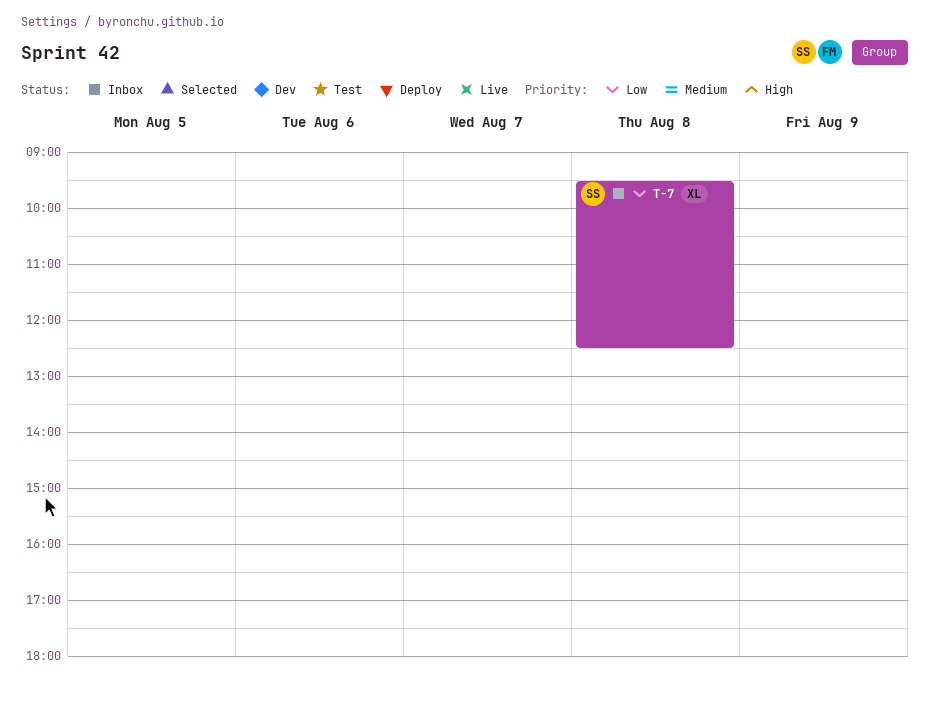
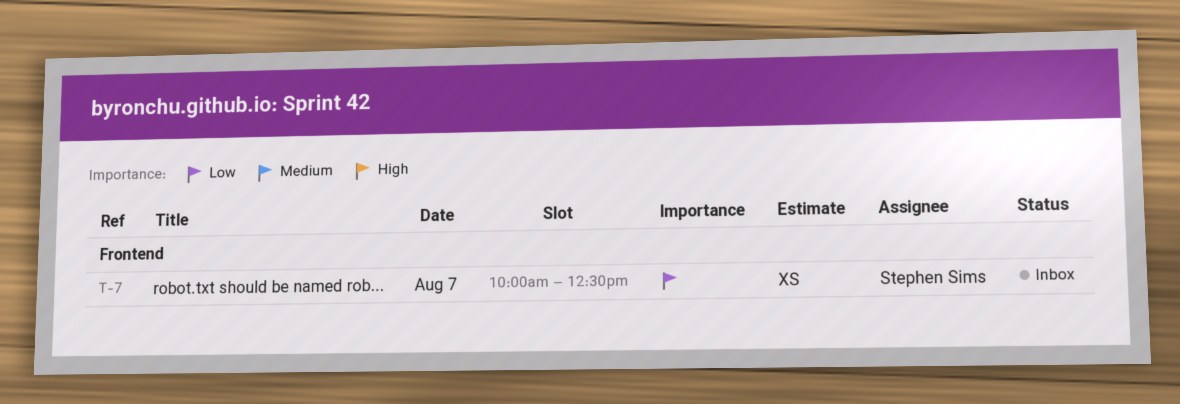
T-7, estimate: XL -> XS
T-7, day: Aug 8 -> Aug 7
T-7, begins: 09:30 -> 10:00

